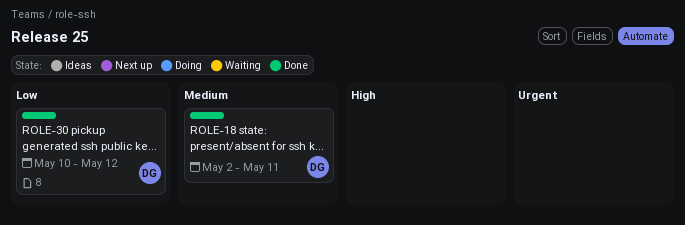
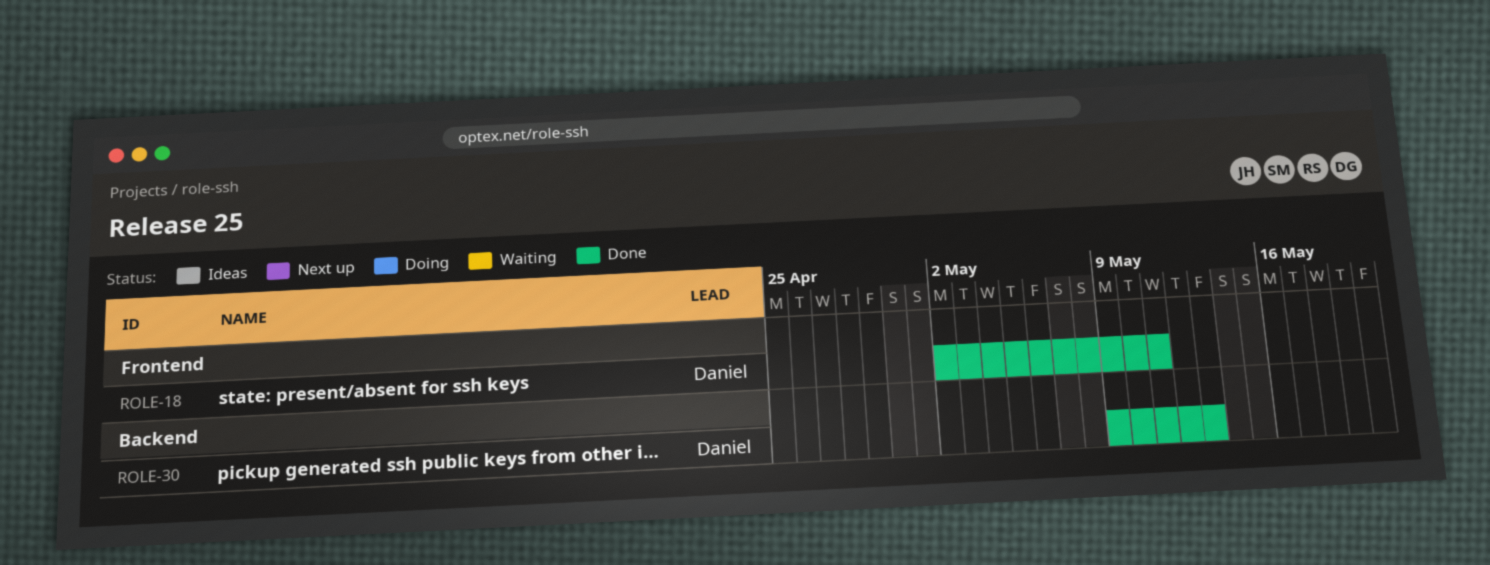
ROLE-30, start: May 10 -> May 9
ROLE-30, due: May 12 -> May 13

